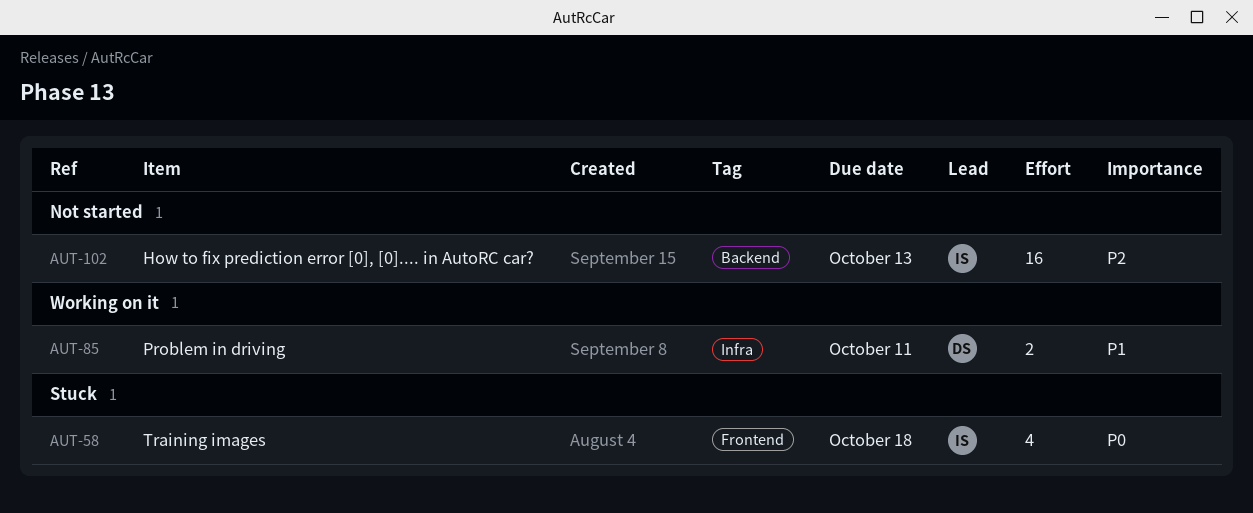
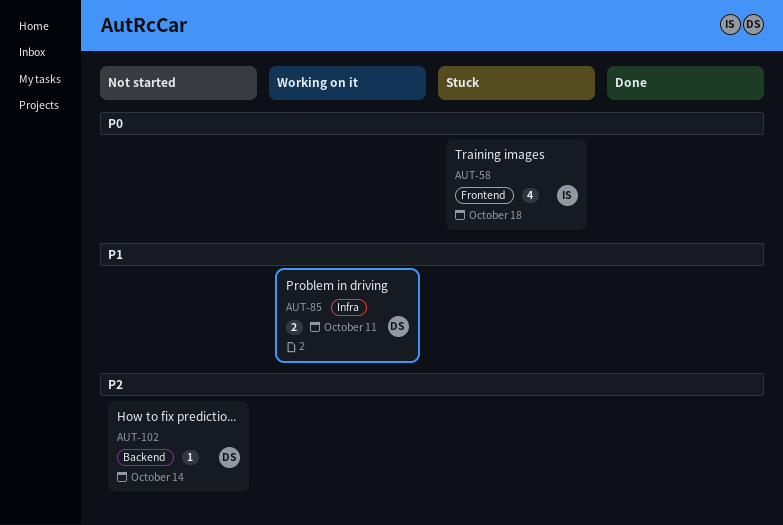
AUT-102, owner: IS -> DS
AUT-102, estimate: 16 -> 1
AUT-102, due: Oct 13 -> Oct 14

